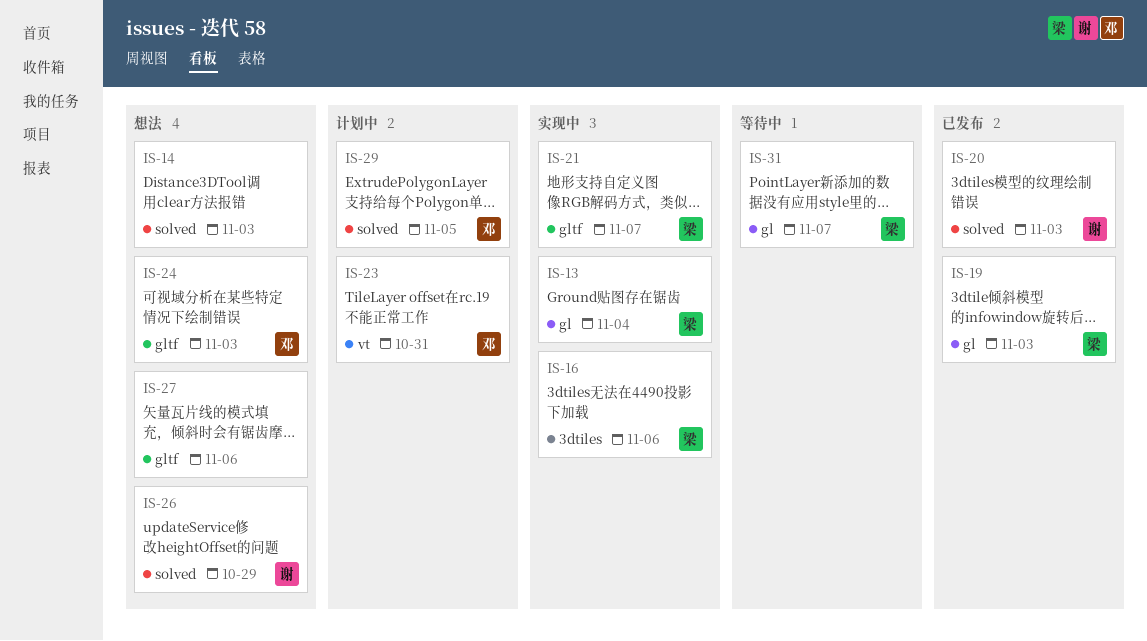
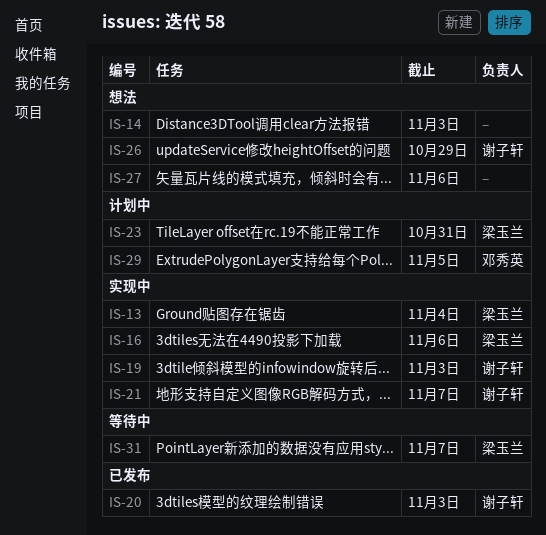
IS-19, status: 已发布 -> 实现中
IS-19, owner: 梁玉兰 -> 谢子轩
IS-21, owner: 梁玉兰 -> 谢子轩
IS-23, owner: 邓秀英 -> 梁玉兰
IS-24: present -> none

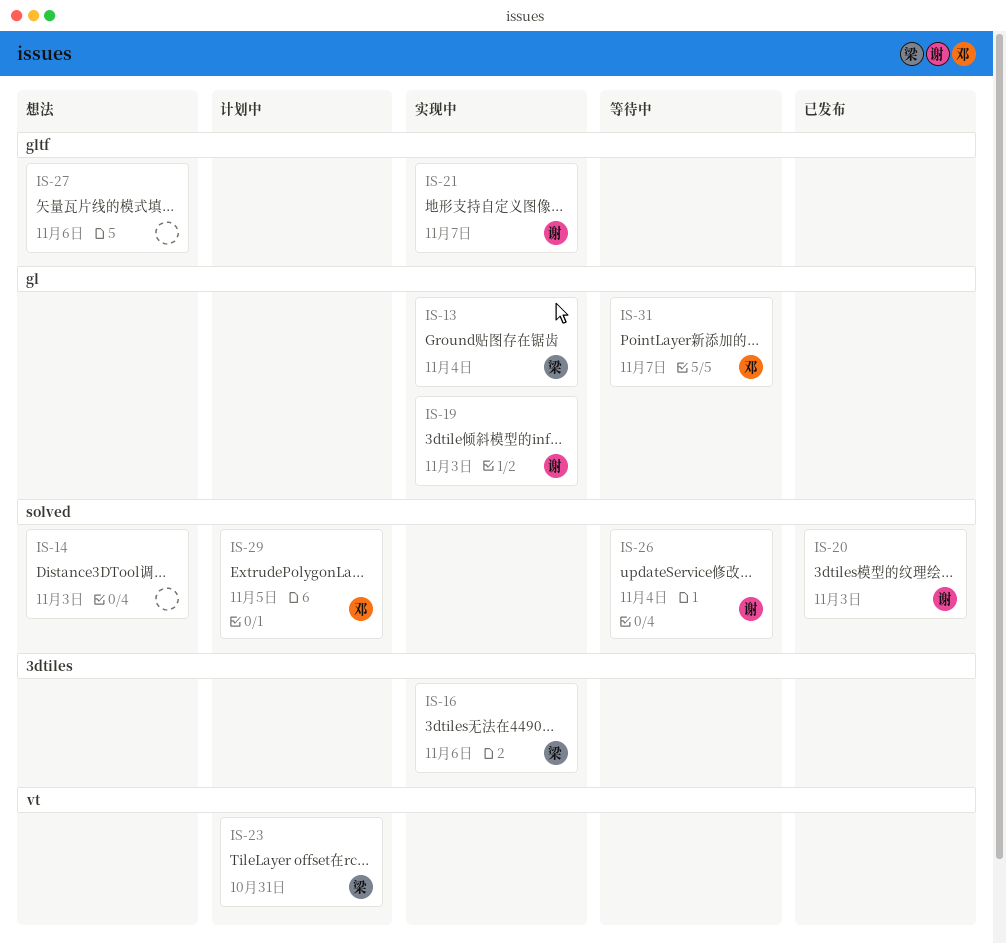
IS-26, status: 想法 -> 等待中
IS-26, due: Oct 29 -> Nov 4
IS-31, owner: 梁玉兰 -> 邓秀英

